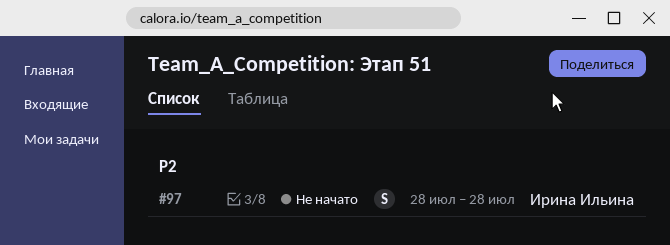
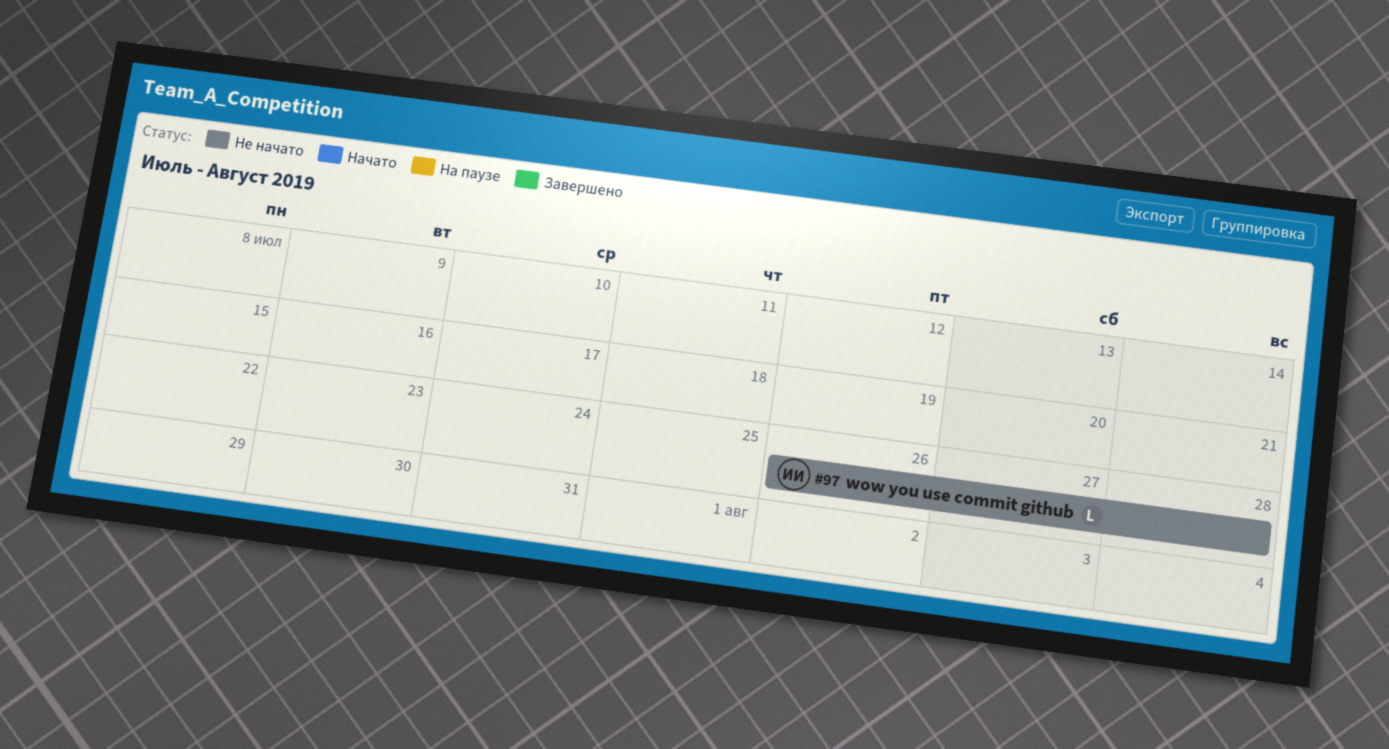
#97, estimate: S -> L
#97, start: Jul 28 -> Jul 26

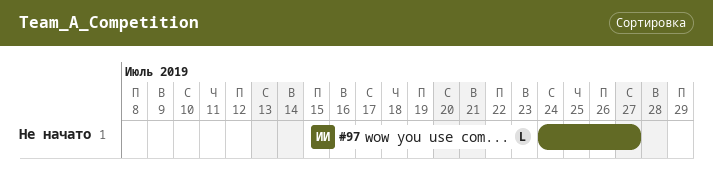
#97, start: Jul 26 -> Jul 24
#97, due: Jul 28 -> Jul 27

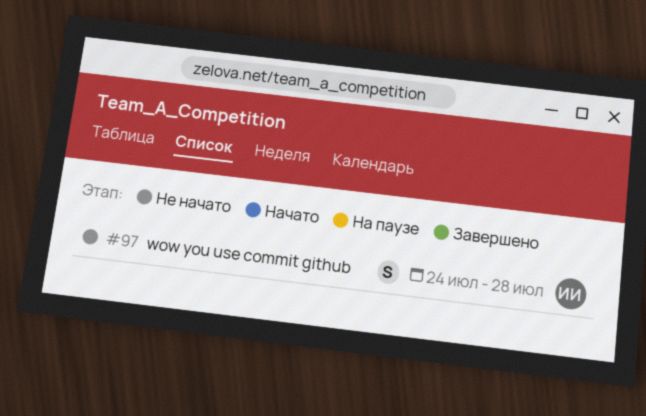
#97, estimate: L -> S
#97, due: Jul 27 -> Jul 28

